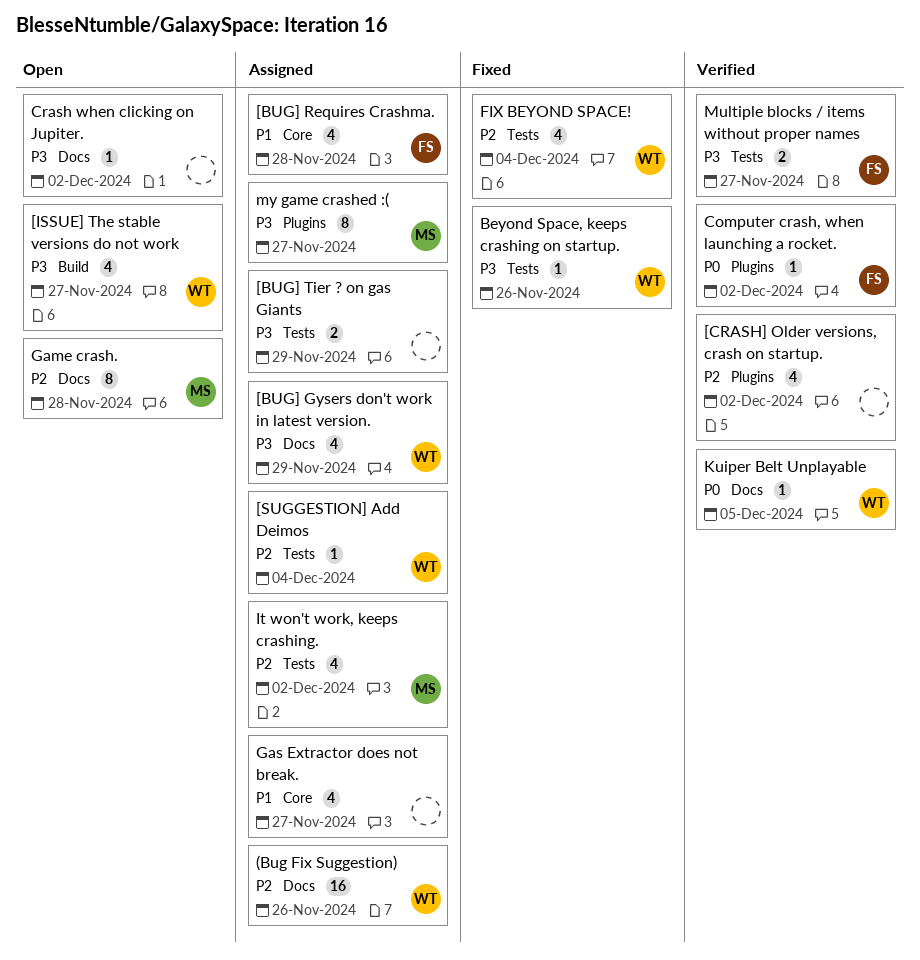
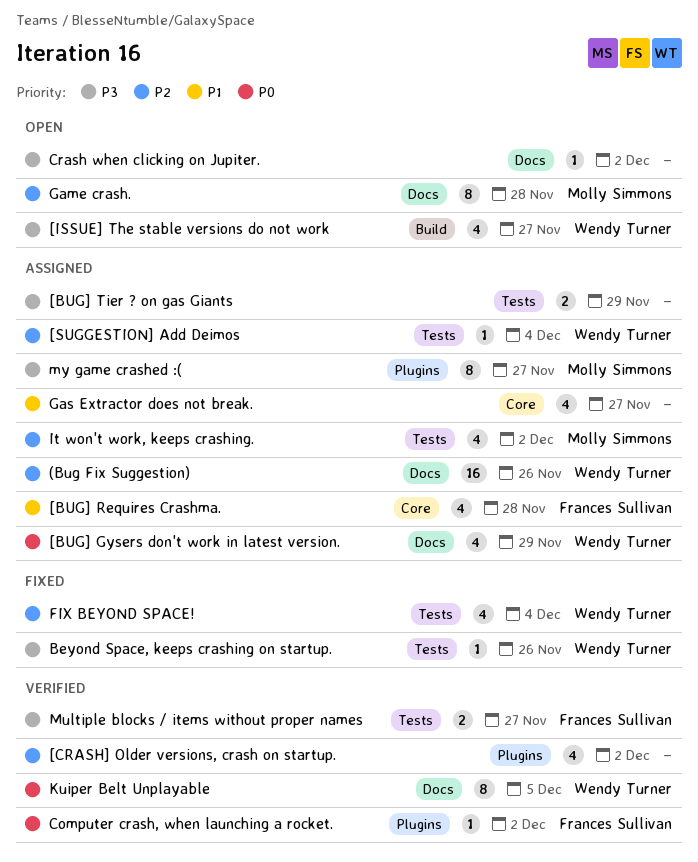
[BUG] Gysers don't work in latest version., priority: P3 -> P0
Kuiper Belt Unplayable, estimate: 1 -> 8

